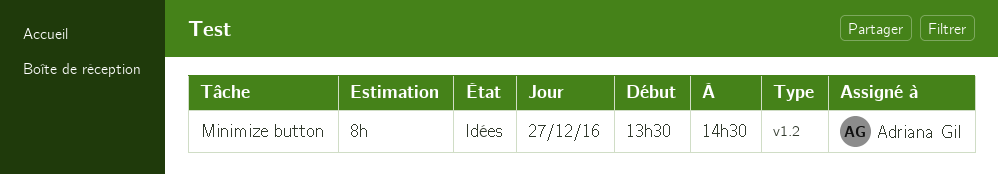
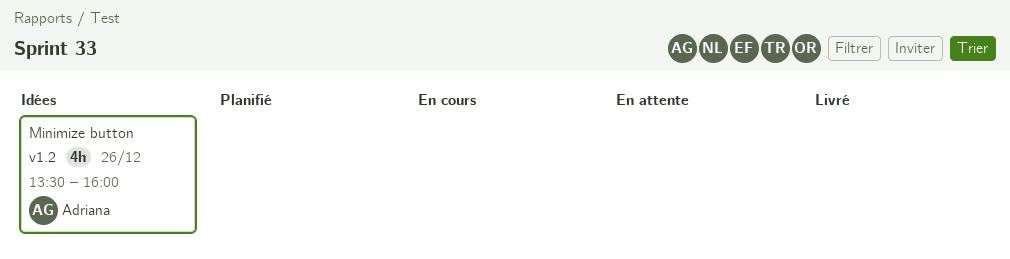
Minimize button, estimate: 8h -> 4h
Minimize button, day: Dec 27 -> Dec 26
Minimize button, ends: 14:30 -> 16:00

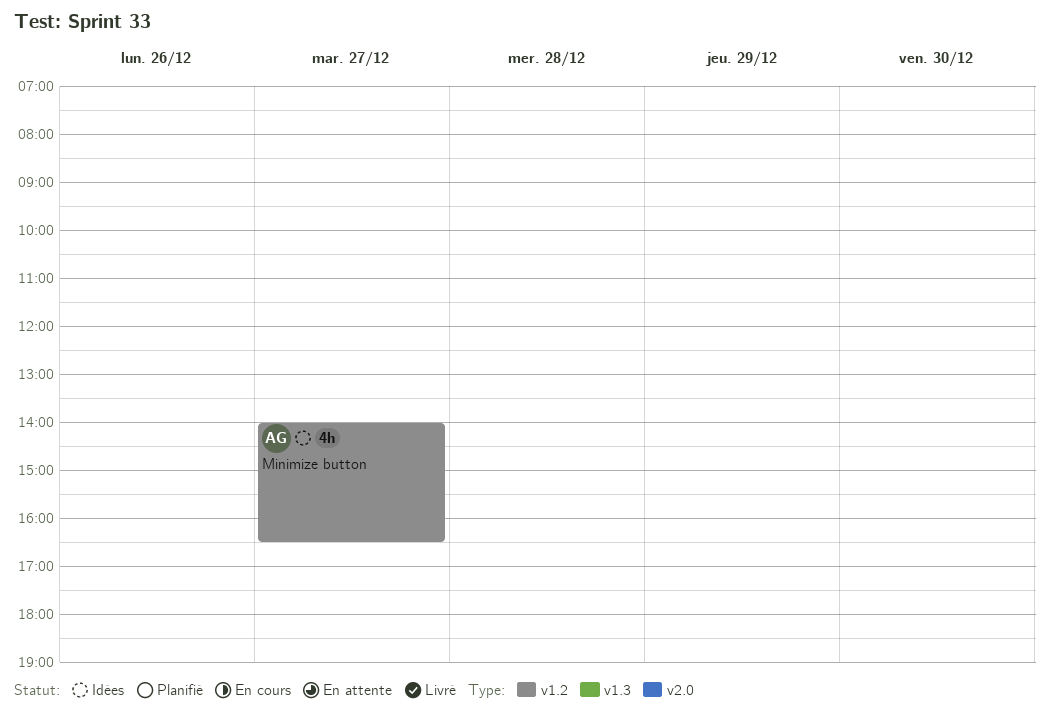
Minimize button, day: Dec 26 -> Dec 27
Minimize button, begins: 13:30 -> 14:00
Minimize button, ends: 16:00 -> 16:30

